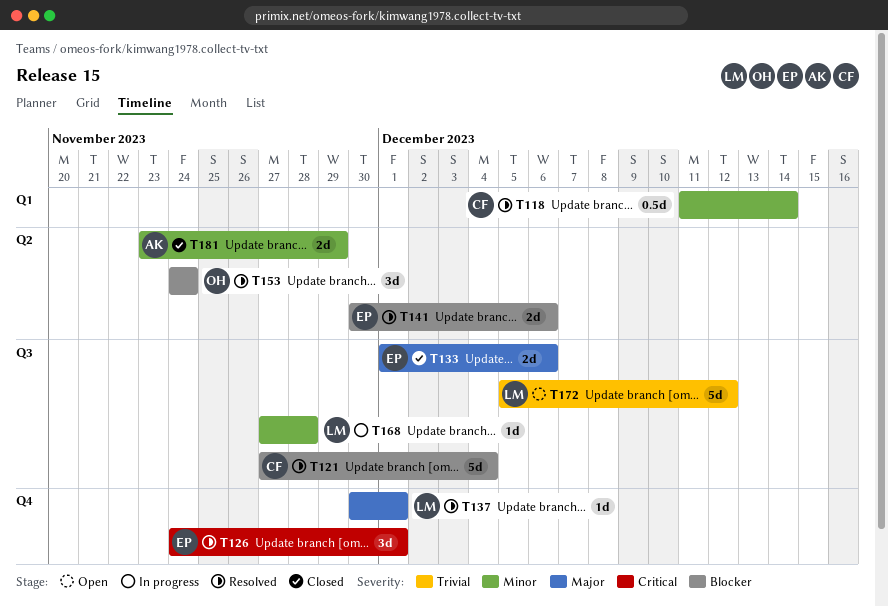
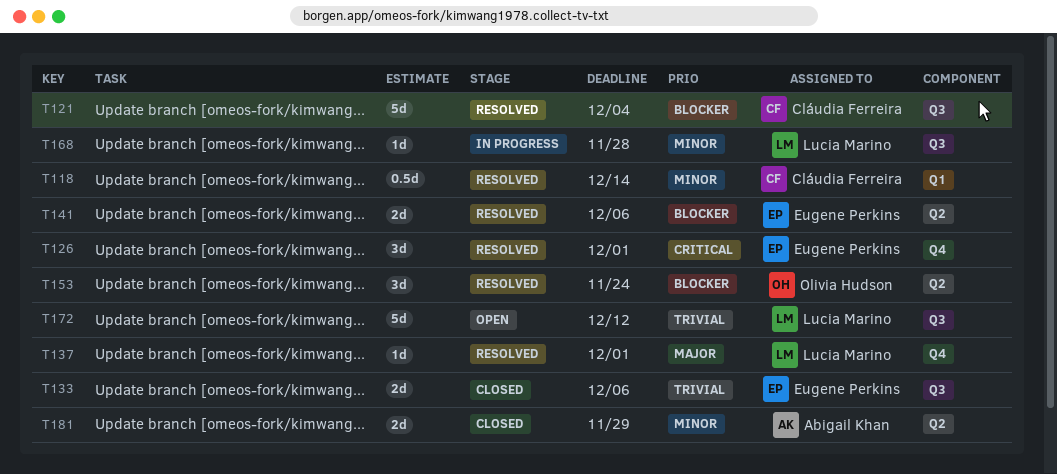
T133, priority: Major -> Trivial

